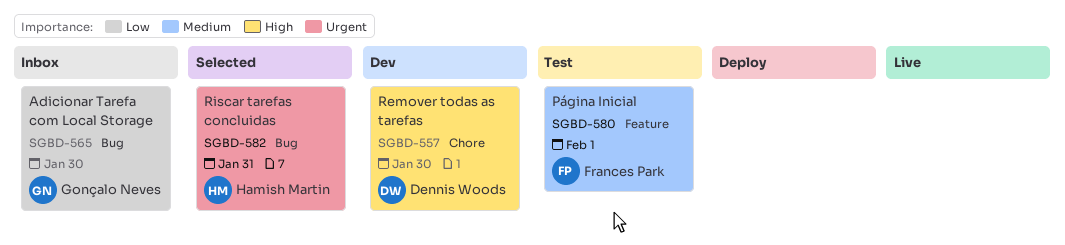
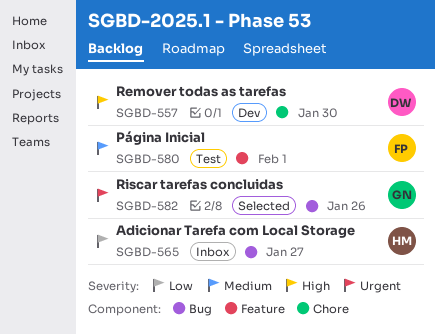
SGBD-565, owner: Gonçalo Neves -> Hamish Martin
SGBD-565, due: Jan 30 -> Jan 27
SGBD-582, owner: Hamish Martin -> Gonçalo Neves
SGBD-582, due: Jan 31 -> Jan 26

